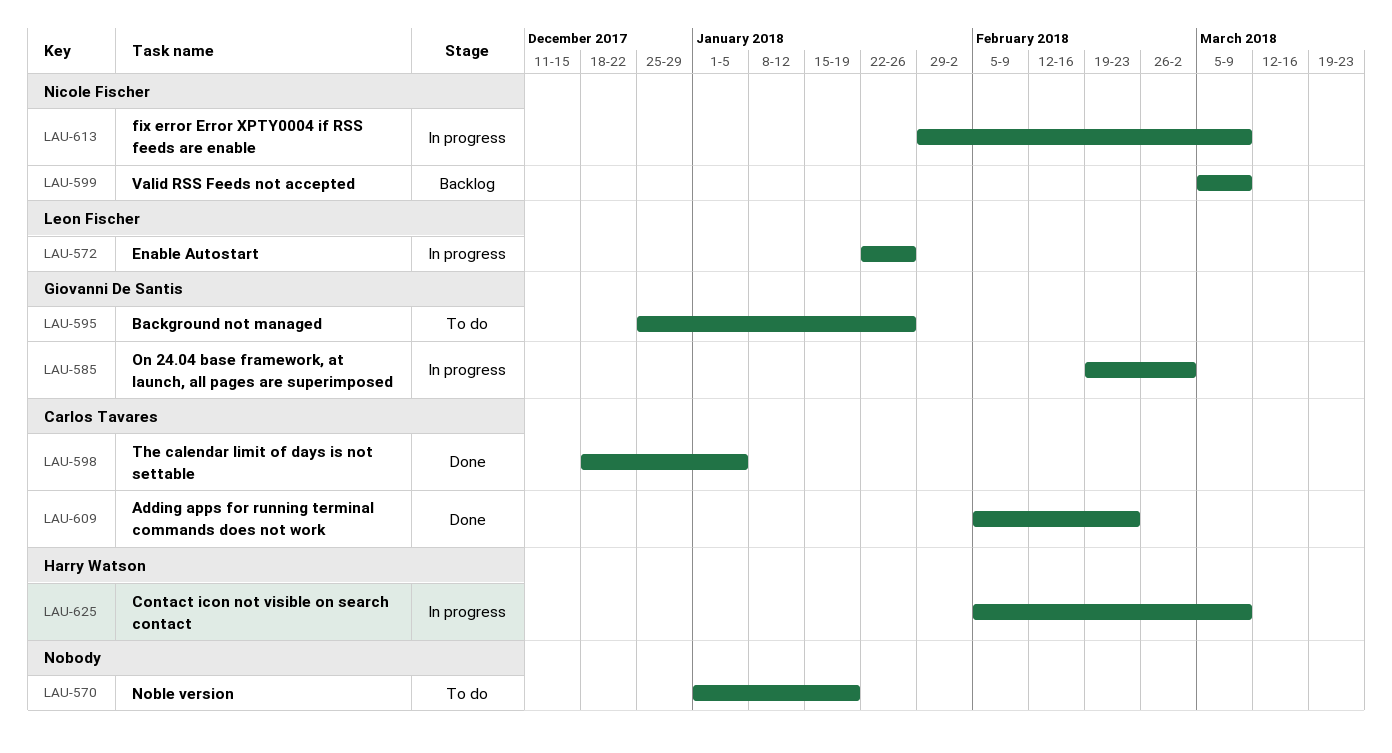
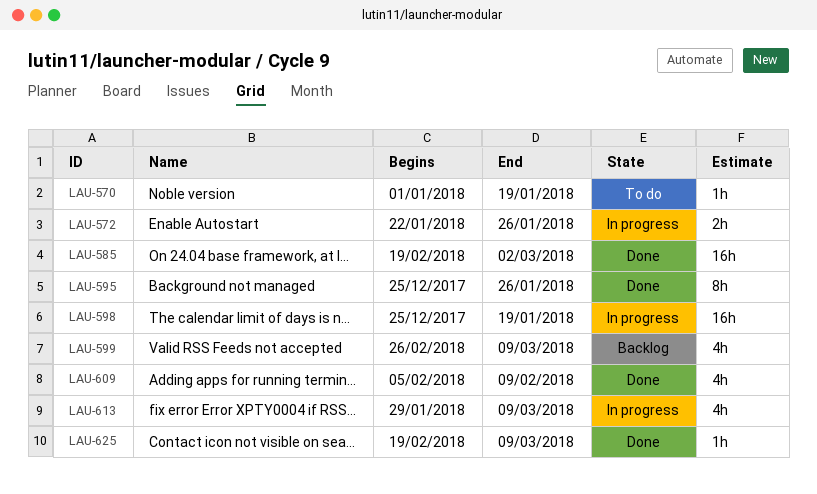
LAU-585, status: In progress -> Done
LAU-595, status: To do -> Done
LAU-598, status: Done -> In progress
LAU-598, start: Dec 18 -> Dec 25
LAU-598, due: Jan 5 -> Jan 19
LAU-599, start: Mar 5 -> Feb 26
LAU-609, due: Feb 23 -> Feb 9
LAU-625, status: In progress -> Done
LAU-625, start: Feb 5 -> Feb 19

